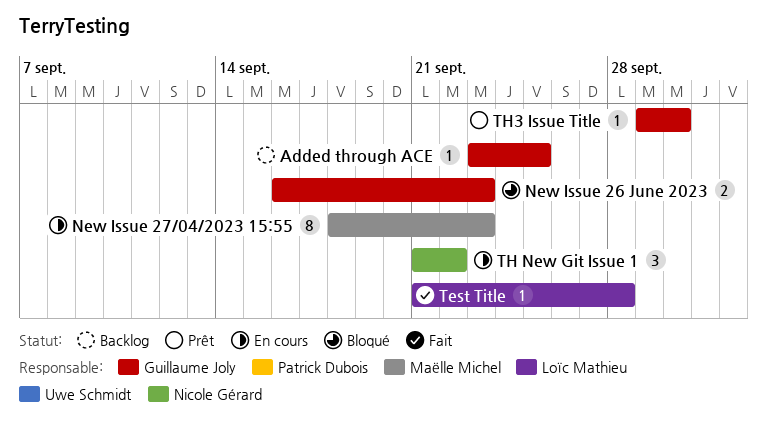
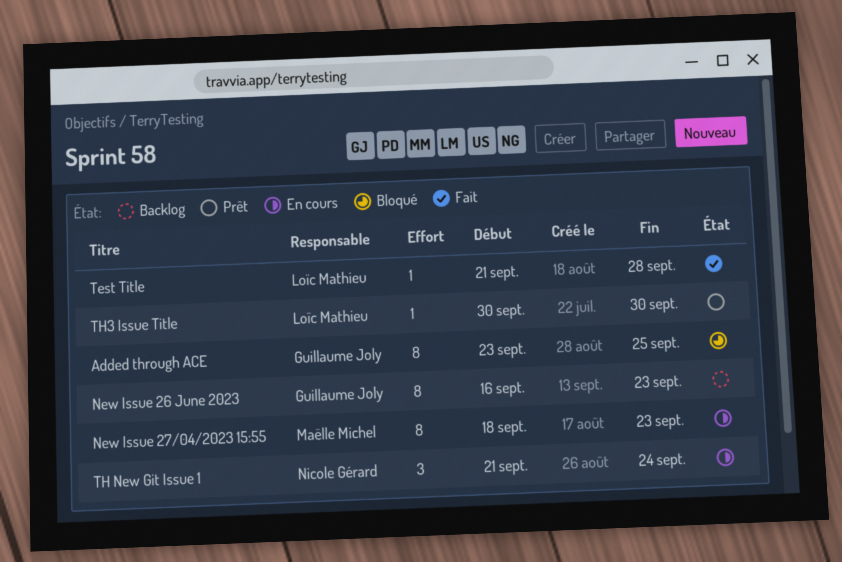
Added through ACE, status: Backlog -> Bloqué
Added through ACE, estimate: 1 -> 8
New Issue 26 June 2023, status: Bloqué -> Backlog
New Issue 26 June 2023, estimate: 2 -> 8
TH New Git Issue 1, due: Sep 22 -> Sep 24
TH3 Issue Title, owner: Guillaume Joly -> Loïc Mathieu
TH3 Issue Title, start: Sep 29 -> Sep 30

